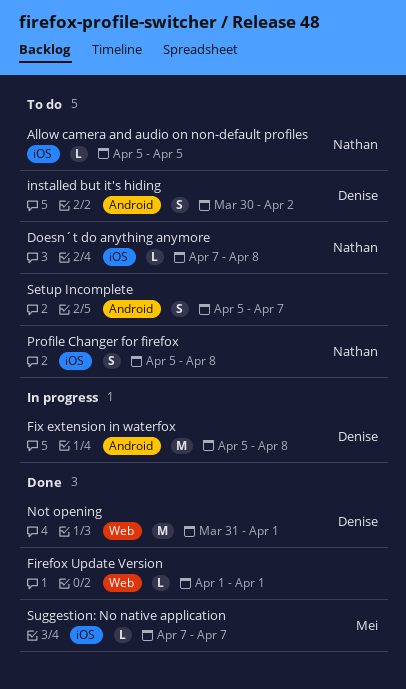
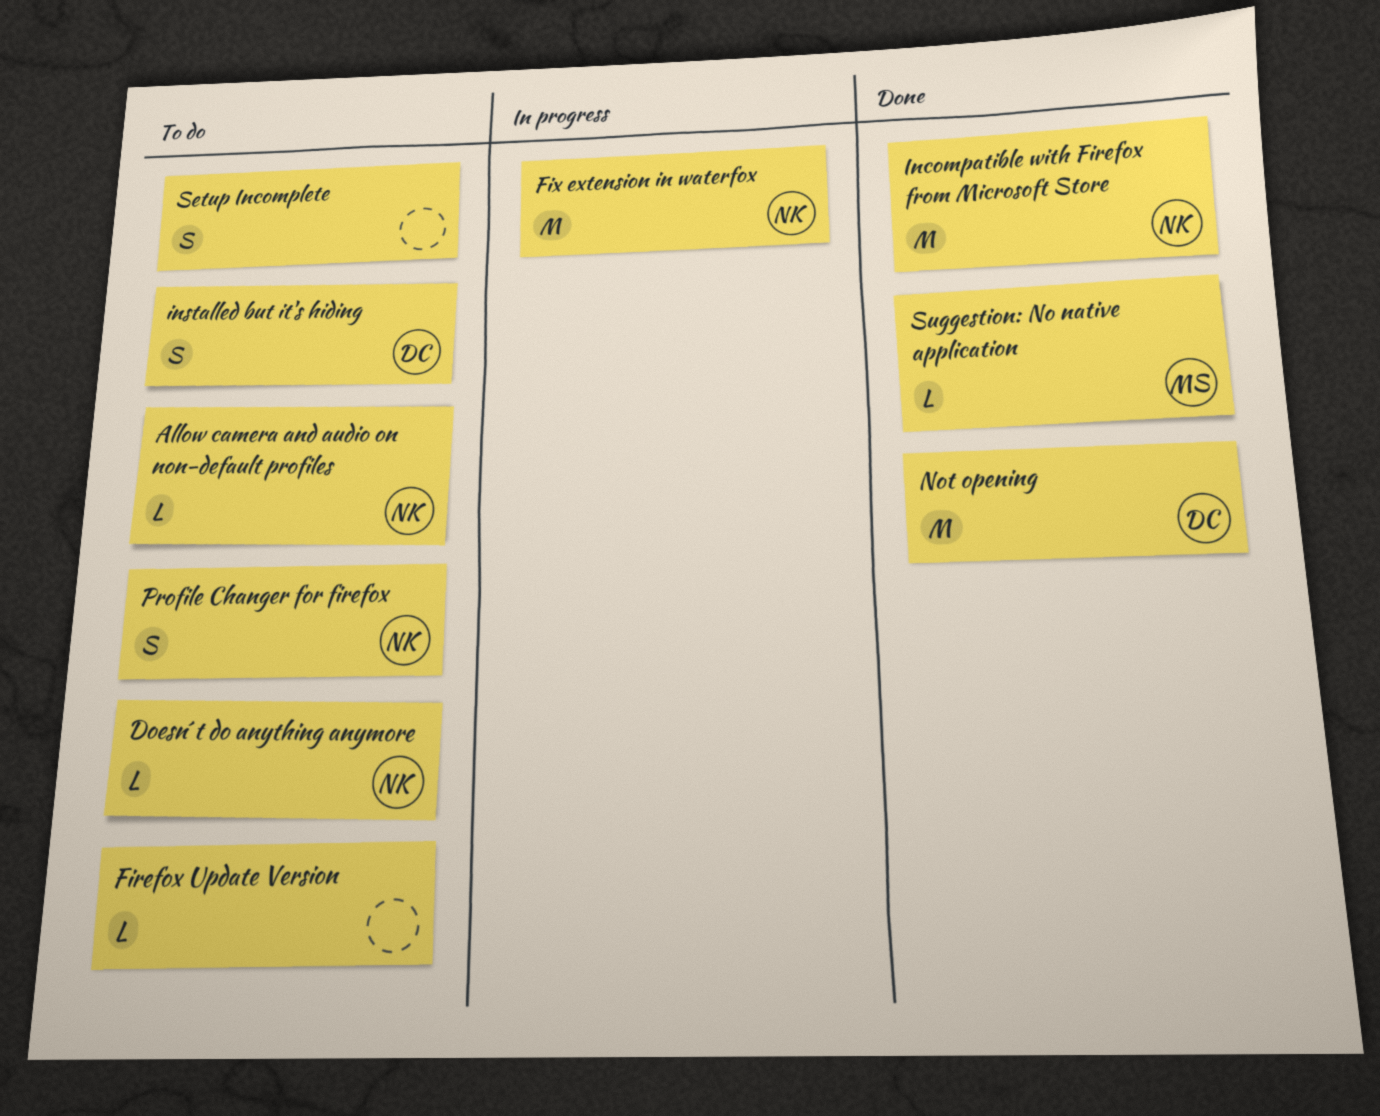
Firefox Update Version, status: Done -> To do
Fix extension in waterfox, owner: Denise -> Nathan
Incompatible with Firefox from Microsoft Store: none -> present

